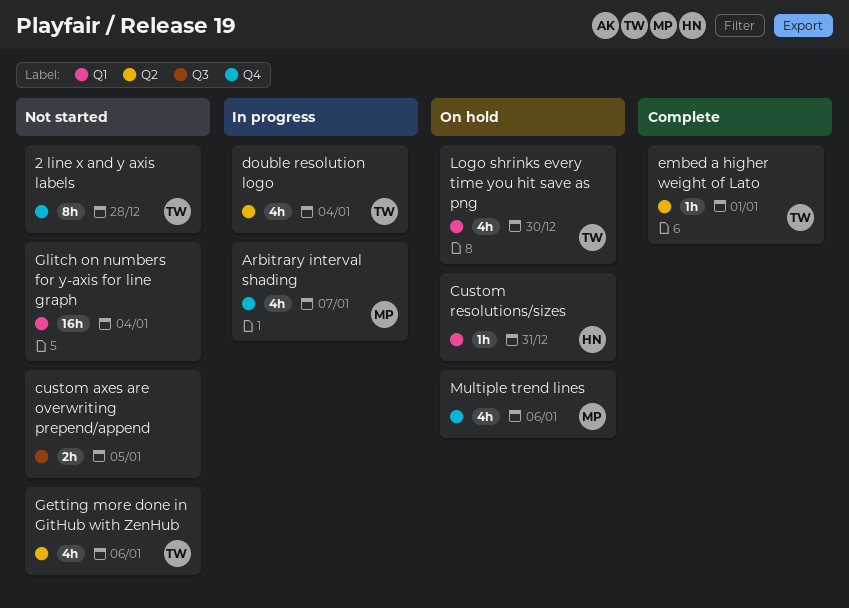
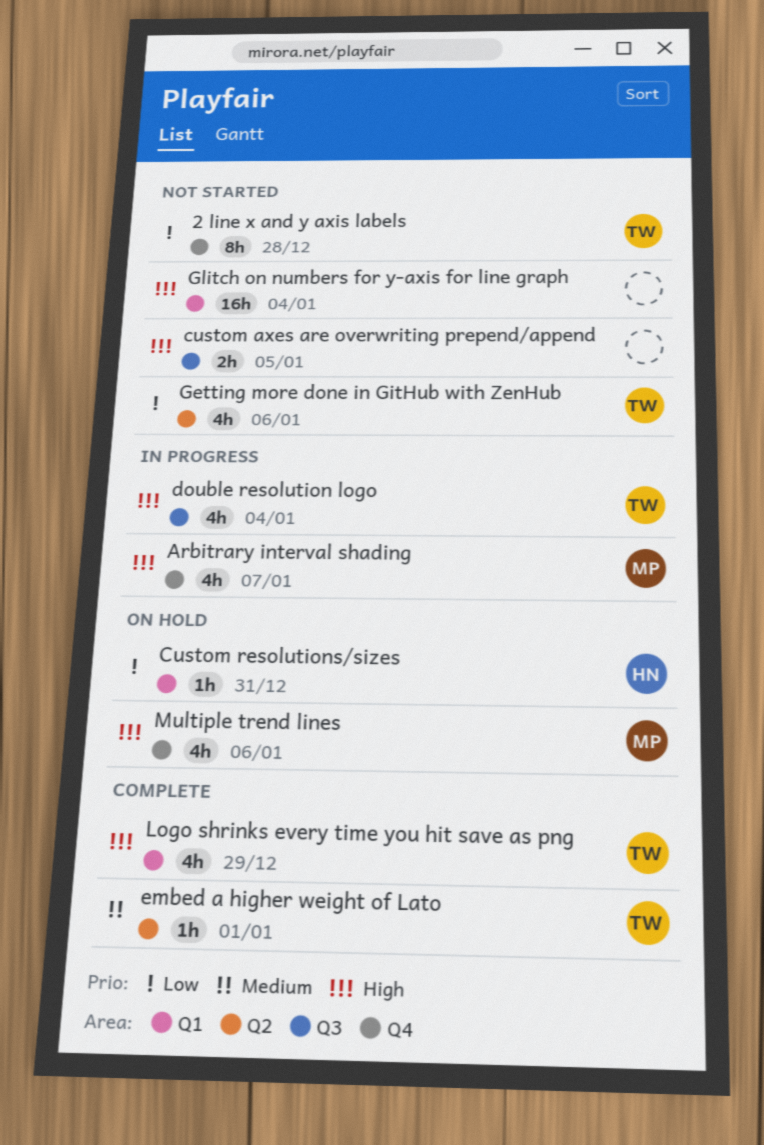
double resolution logo, label: Q2 -> Q3
Logo shrinks every time you hit save as png, status: On hold -> Complete
Logo shrinks every time you hit save as png, due: Dec 30 -> Dec 29

